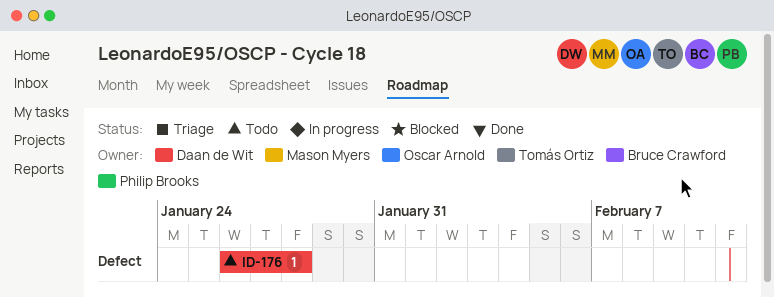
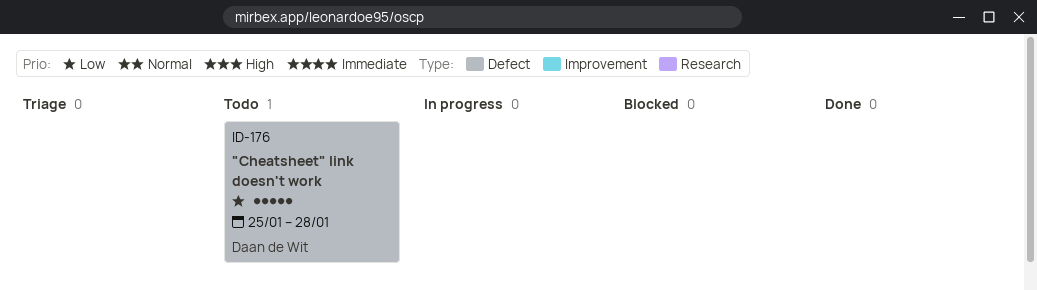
ID-176, estimate: 1 -> 5
ID-176, start: Jan 26 -> Jan 25

